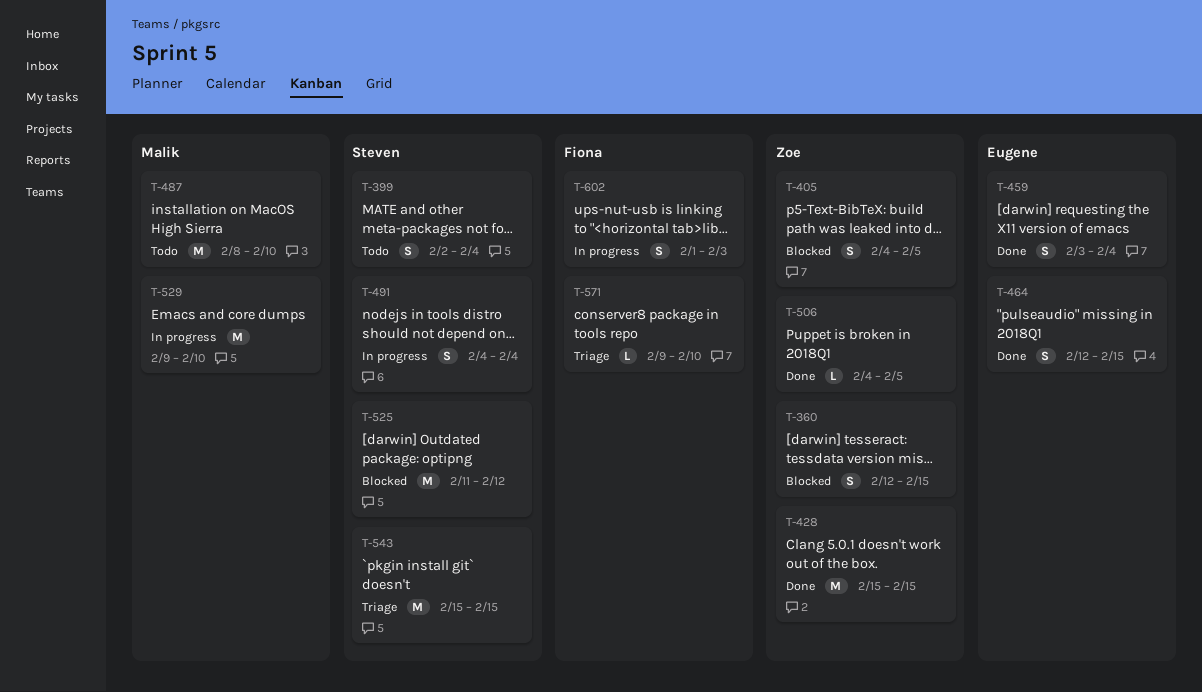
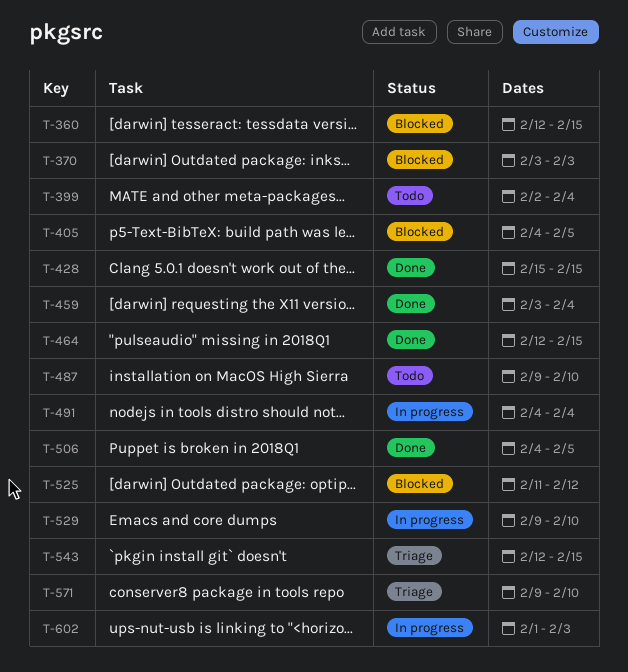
T-370: none -> present
T-487, start: Feb 8 -> Feb 9
T-543, start: Feb 15 -> Feb 12

